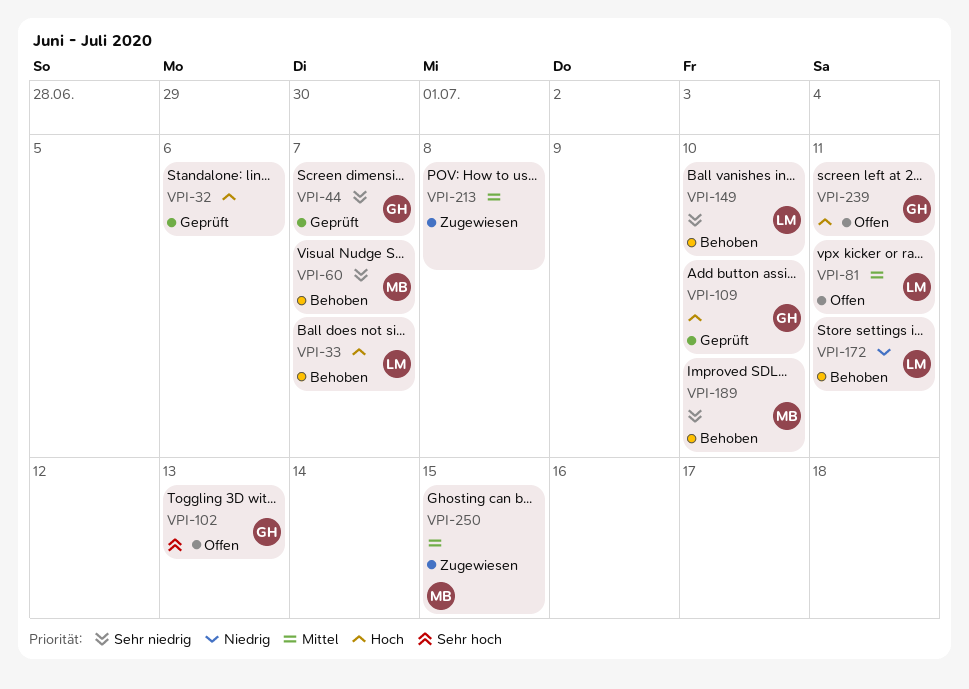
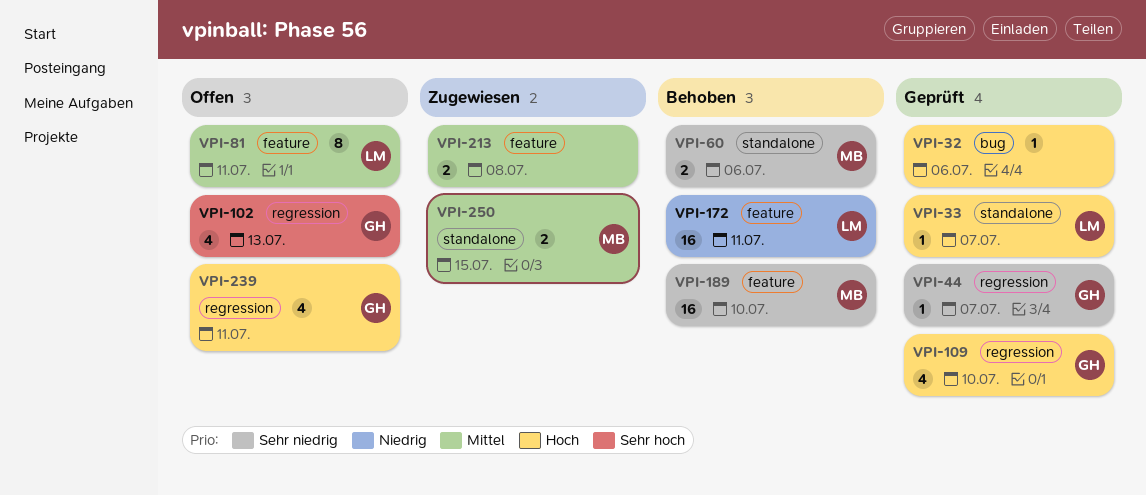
VPI-33, status: Behoben -> Geprüft
VPI-60, due: Jul 7 -> Jul 6
VPI-149: present -> none

